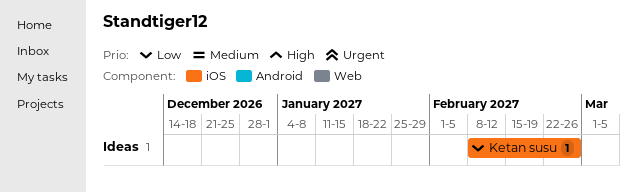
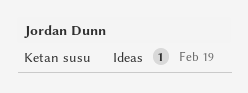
Ketan susu, due: Feb 26 -> Feb 19

